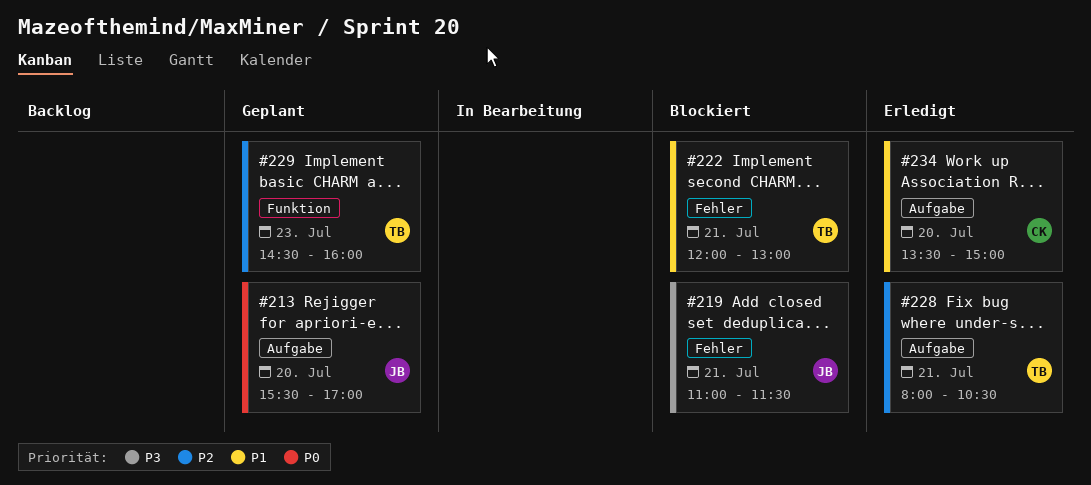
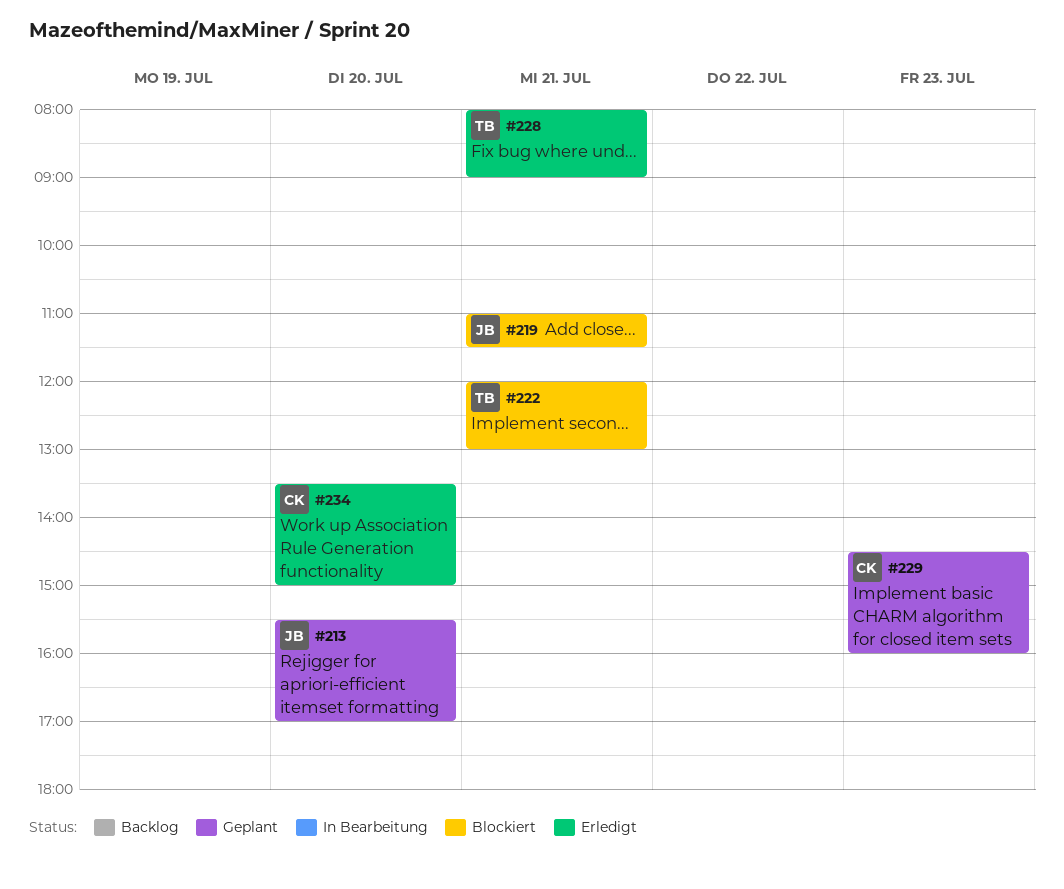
#228, ends: 10:30 -> 09:00
#229, owner: TB -> CK

